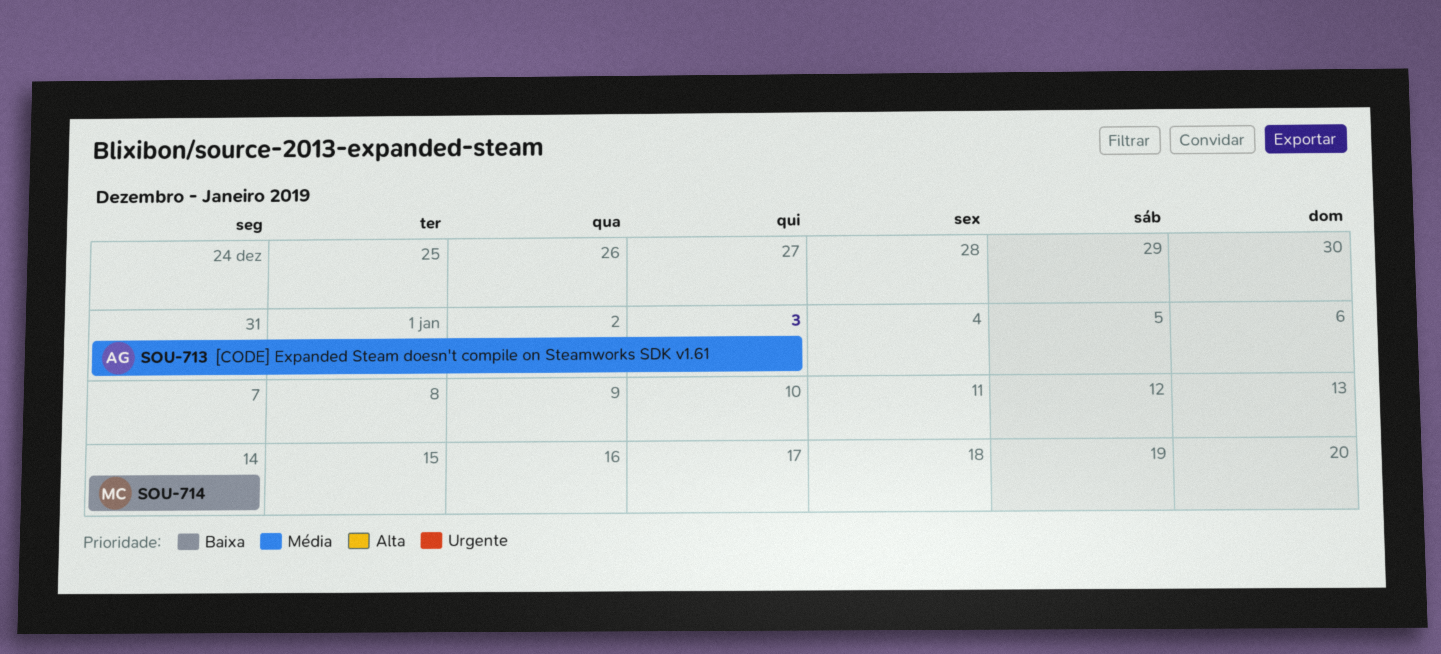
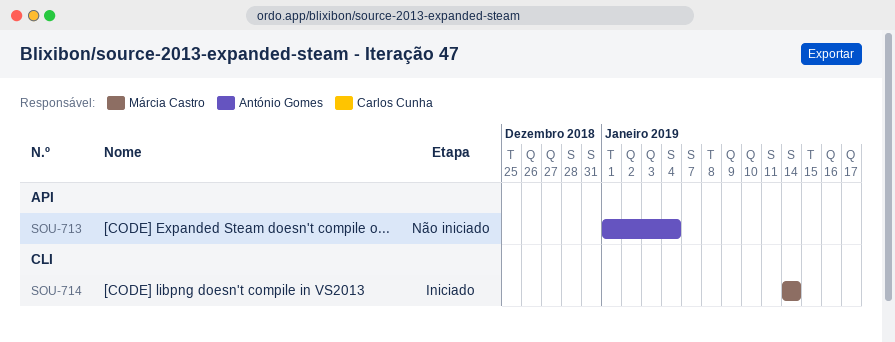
SOU-713, start: Dec 31 -> Jan 1
SOU-713, due: Jan 3 -> Jan 4

